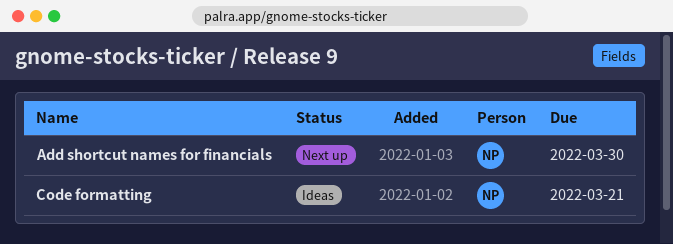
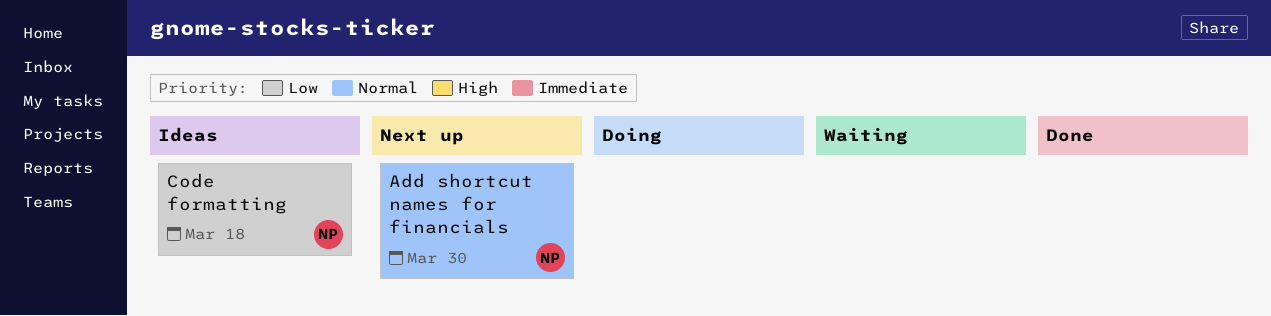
Code formatting, due: Mar 21 -> Mar 18

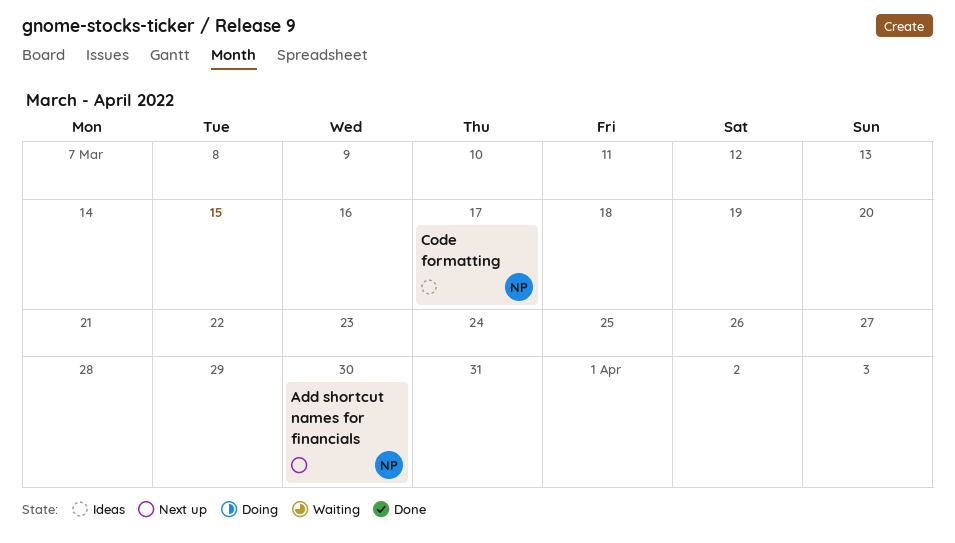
Code formatting, due: Mar 18 -> Mar 17

